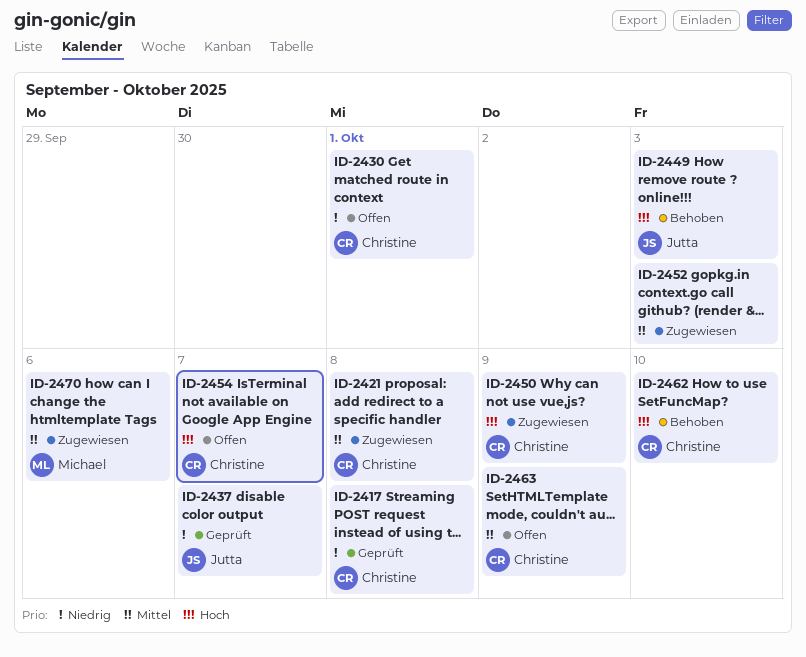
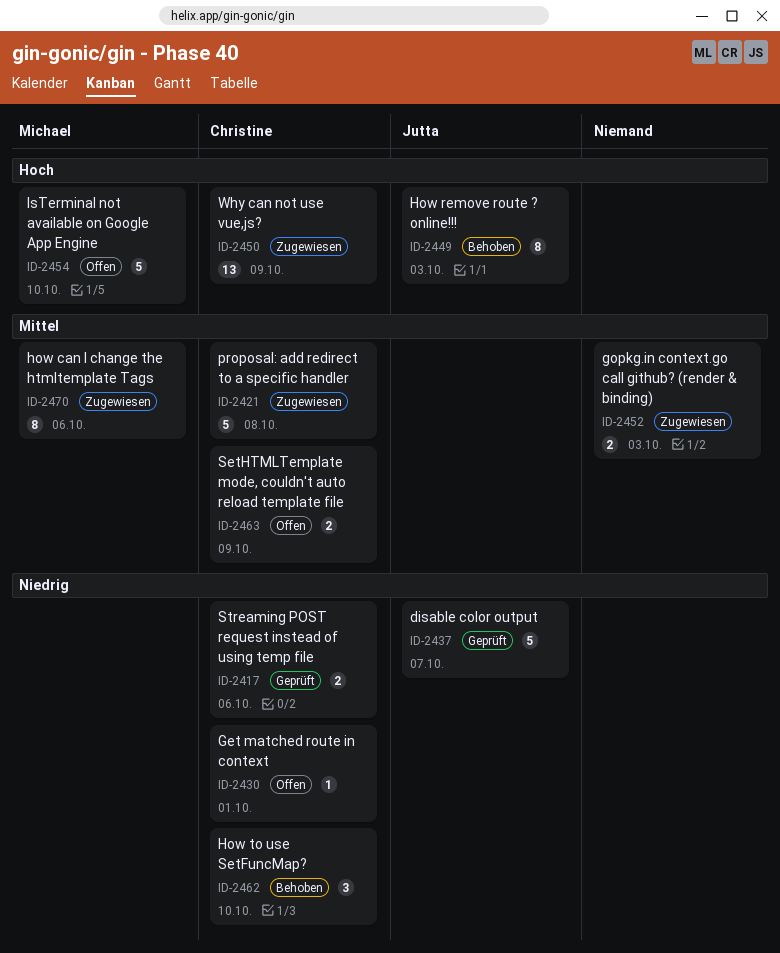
ID-2417, due: Oct 8 -> Oct 6
ID-2454, owner: Christine -> Michael
ID-2454, due: Oct 7 -> Oct 10
ID-2462, priority: Hoch -> Niedrig

